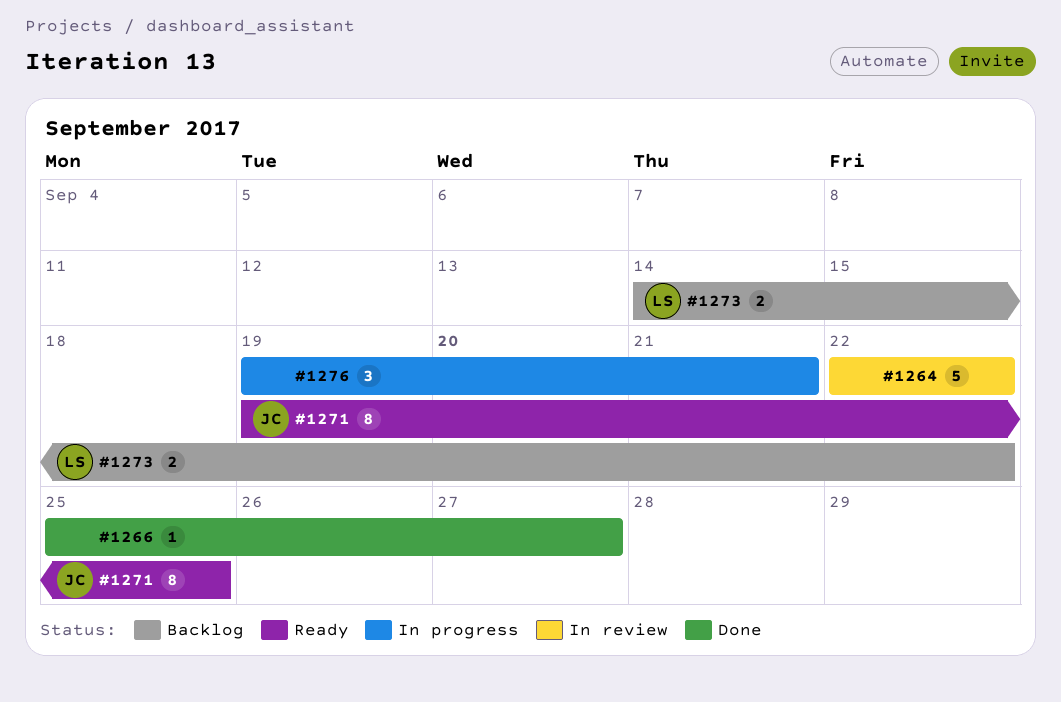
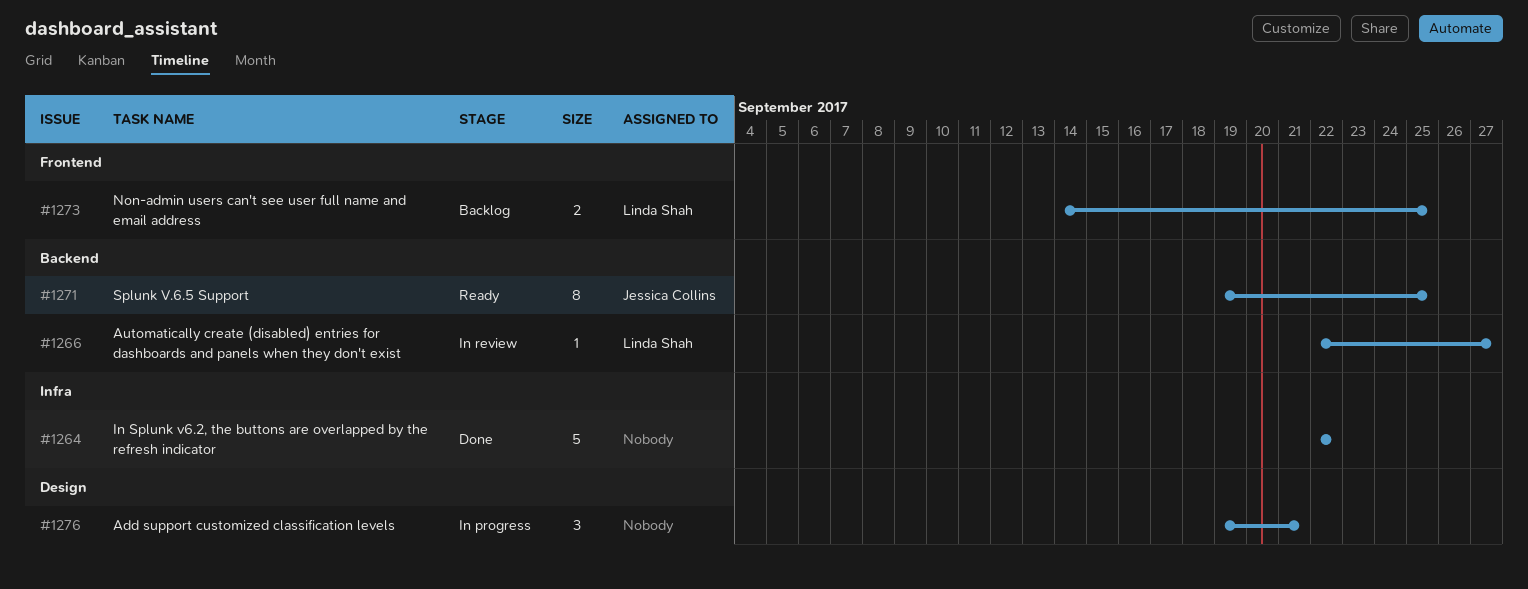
#1264, status: In review -> Done
#1266, status: Done -> In review
#1266, owner: none -> Linda Shah
#1266, start: Sep 25 -> Sep 22
#1273, due: Sep 22 -> Sep 25

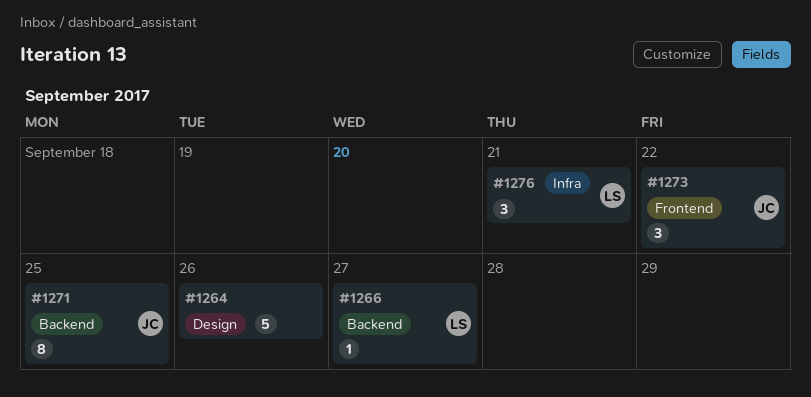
#1264, label: Infra -> Design
#1264, due: Sep 22 -> Sep 26
#1273, owner: Linda Shah -> Jessica Collins
#1273, estimate: 2 -> 3
#1273, due: Sep 25 -> Sep 22
#1276, owner: none -> Linda Shah
#1276, label: Design -> Infra

